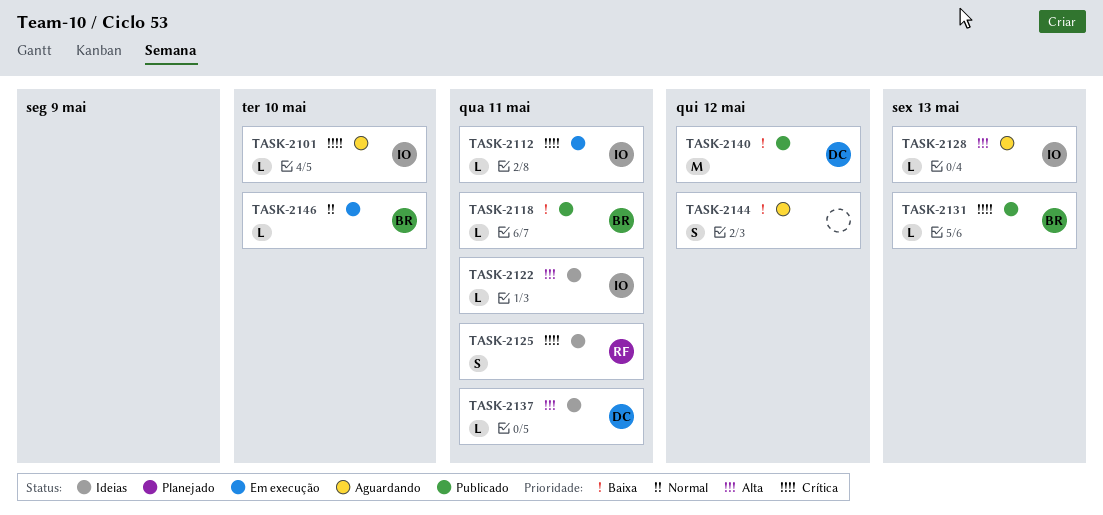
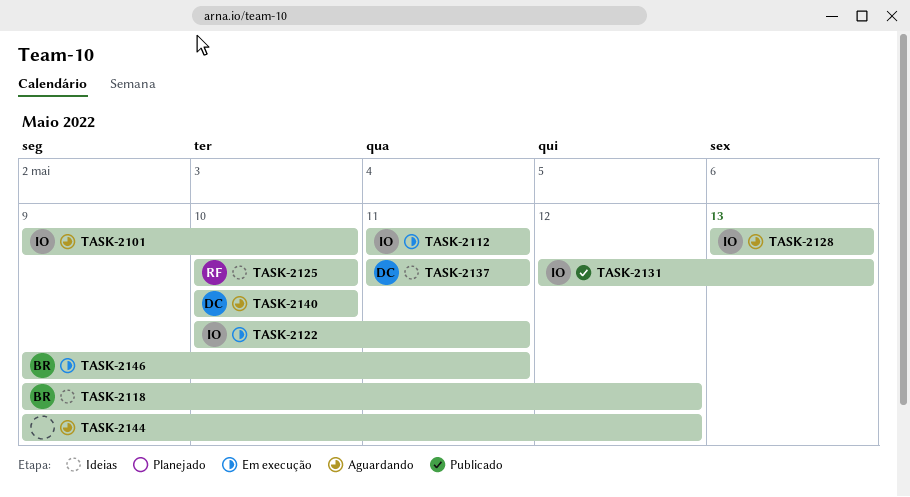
TASK-2118, status: Publicado -> Ideias
TASK-2118, due: May 11 -> May 12
TASK-2122, status: Ideias -> Em execução
TASK-2125, due: May 11 -> May 10
TASK-2131, owner: BR -> IO
TASK-2140, status: Publicado -> Aguardando
TASK-2140, due: May 12 -> May 10
TASK-2146, due: May 10 -> May 11

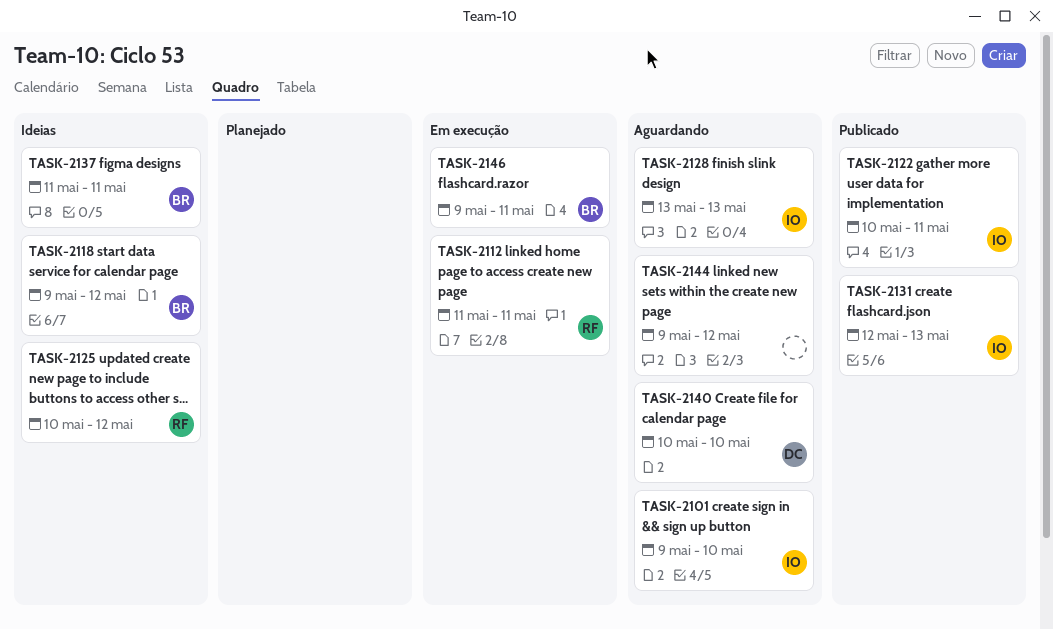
TASK-2112, owner: IO -> RF
TASK-2122, status: Em execução -> Publicado
TASK-2125, due: May 10 -> May 12
TASK-2137, owner: DC -> BR

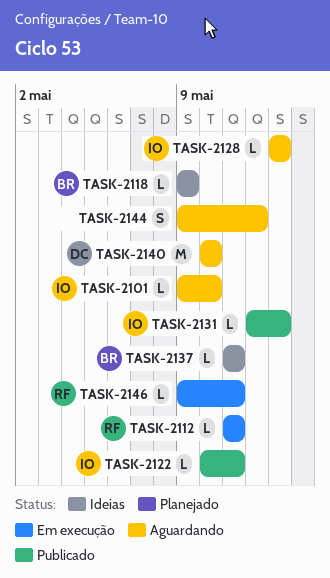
TASK-2118, due: May 12 -> May 9
TASK-2125: present -> none
TASK-2146, owner: BR -> RF

